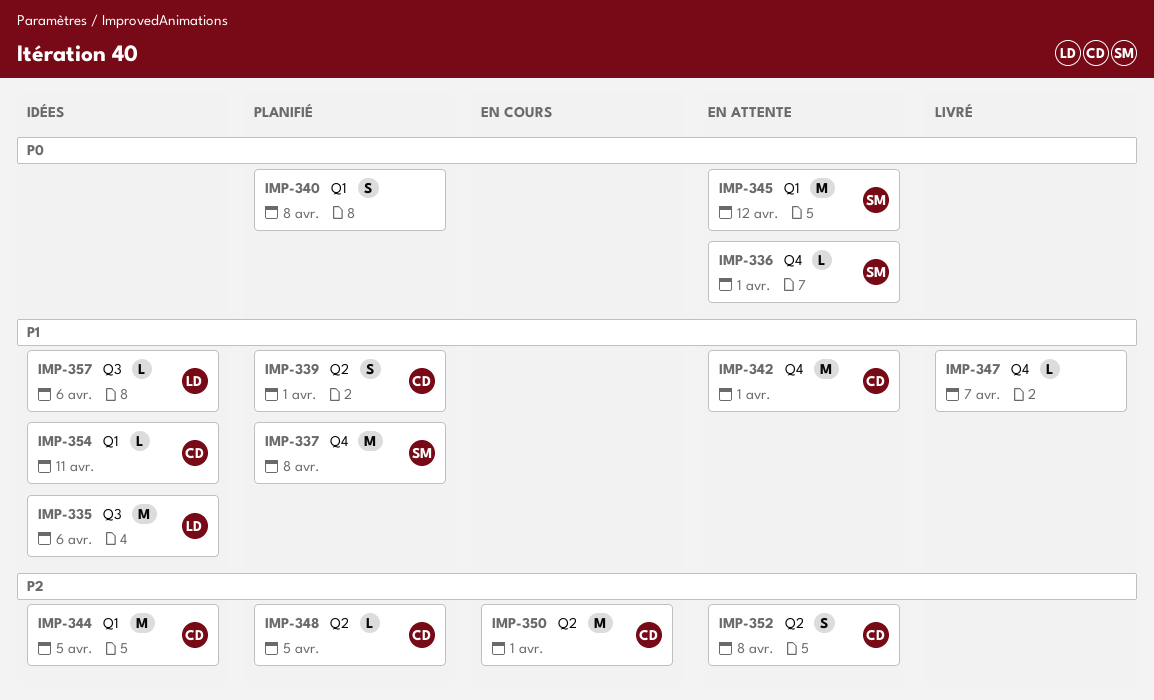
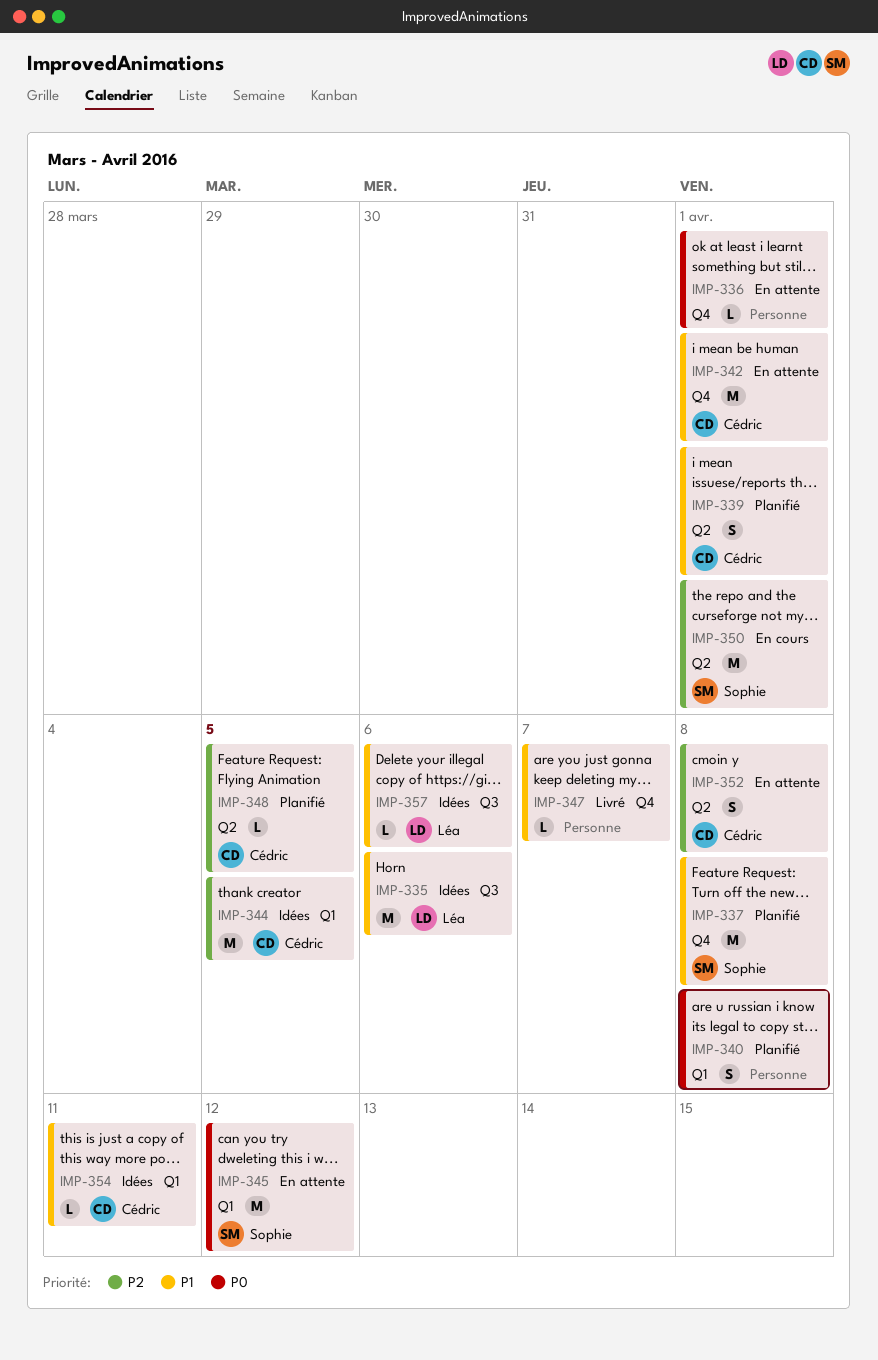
IMP-336, owner: Sophie -> none
IMP-350, owner: Cédric -> Sophie

